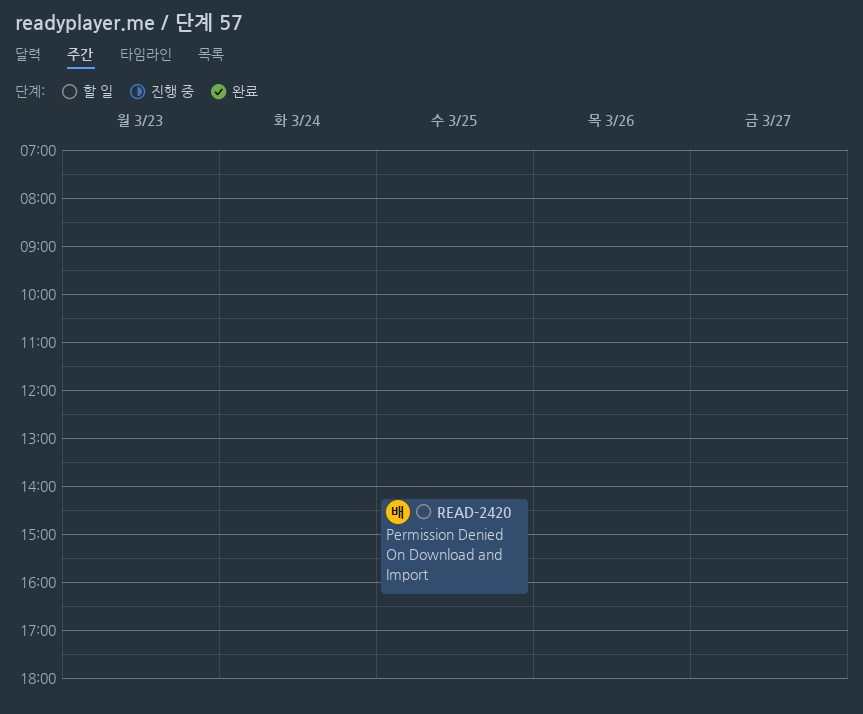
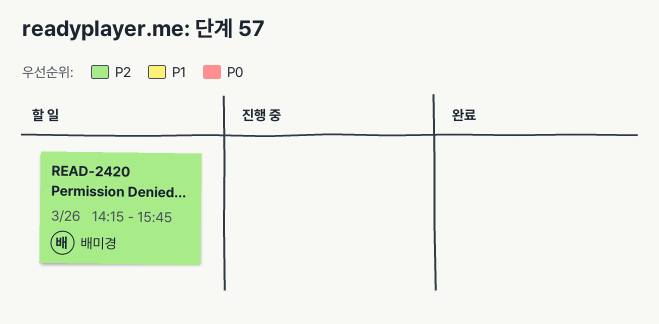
READ-2420, day: Mar 25 -> Mar 26
READ-2420, ends: 16:15 -> 15:45

